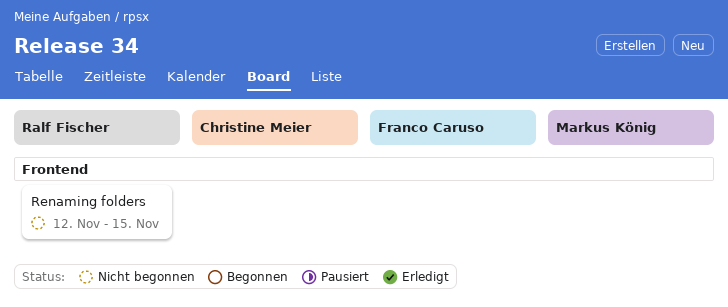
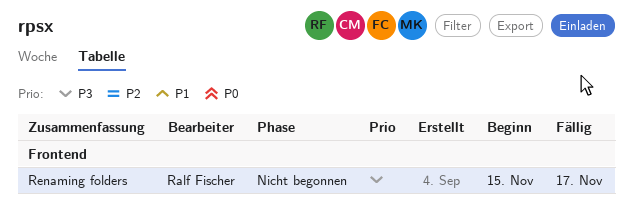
Renaming folders, start: Nov 12 -> Nov 15
Renaming folders, due: Nov 15 -> Nov 17

